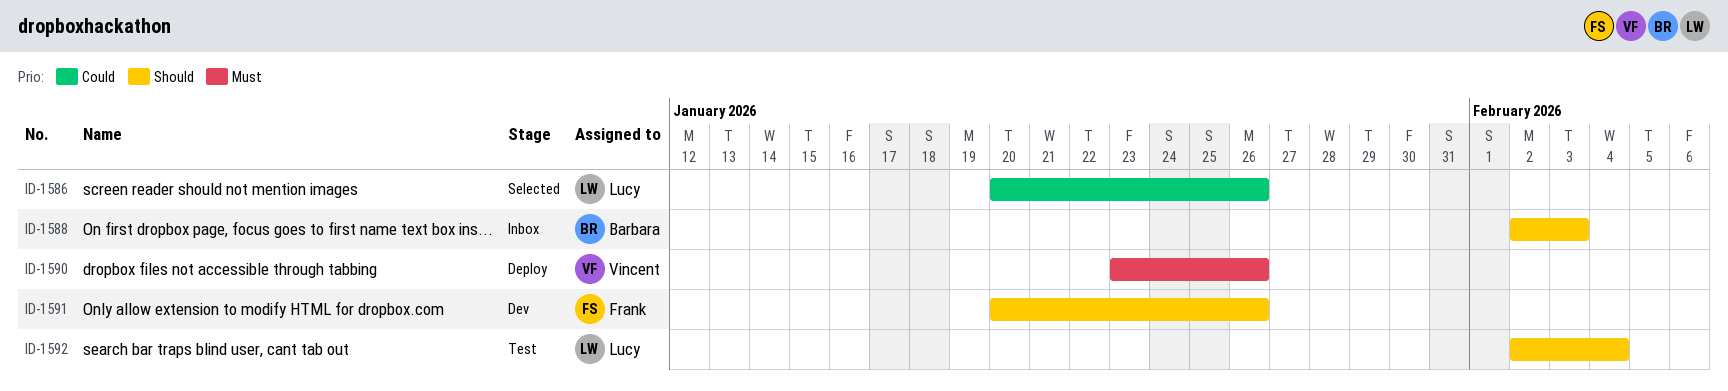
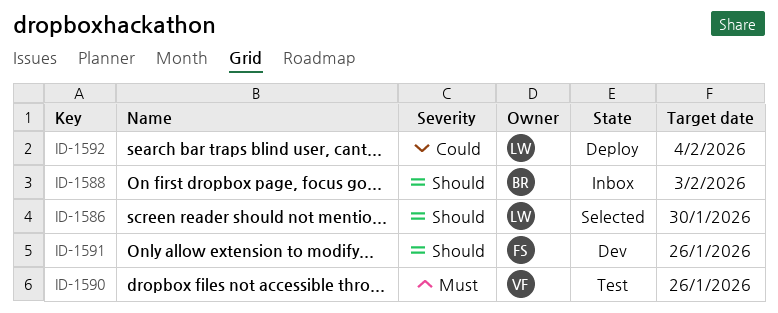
ID-1586, priority: Could -> Should
ID-1586, due: Jan 26 -> Jan 30
ID-1590, status: Deploy -> Test
ID-1592, status: Test -> Deploy
ID-1592, priority: Should -> Could

